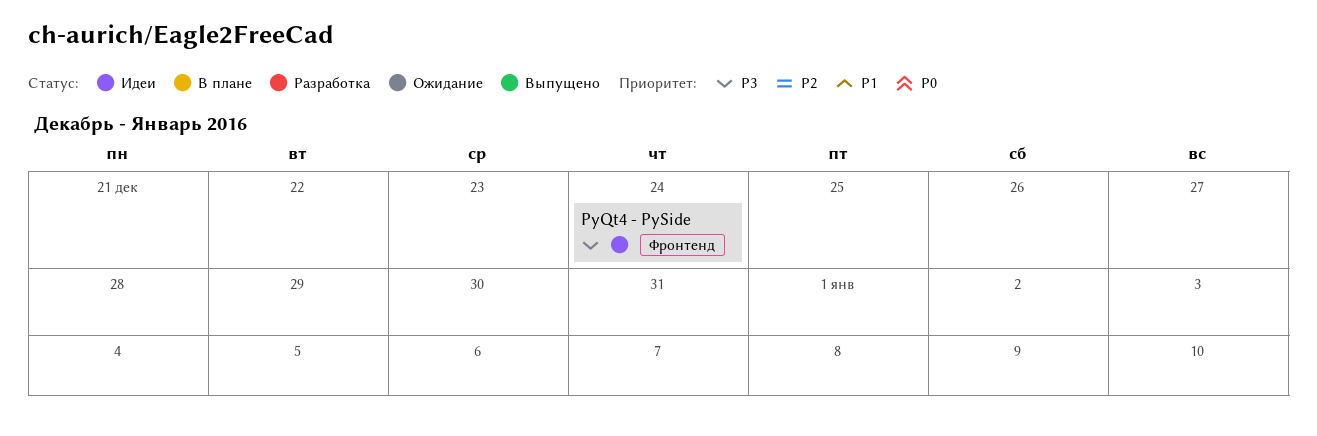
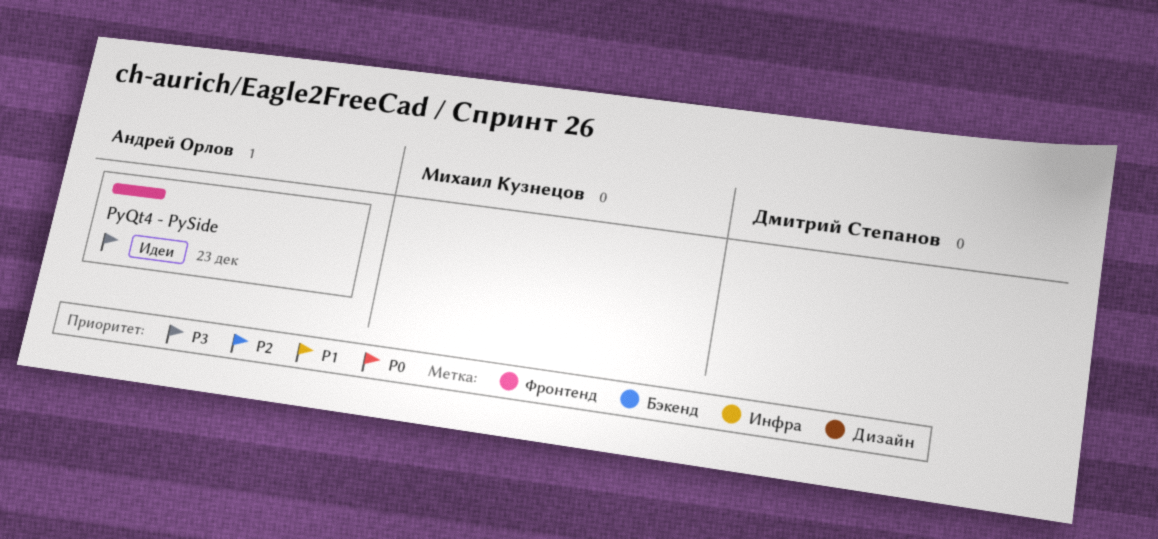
PyQt4 - PySide, due: Dec 24 -> Dec 23

